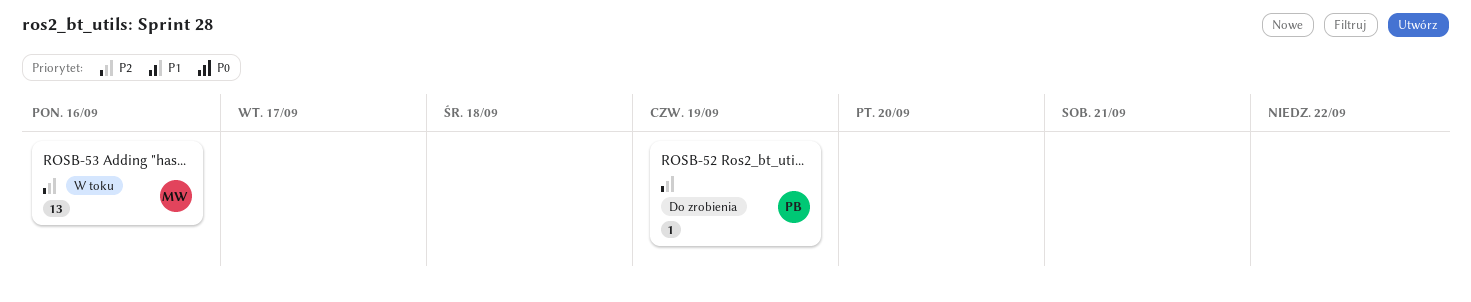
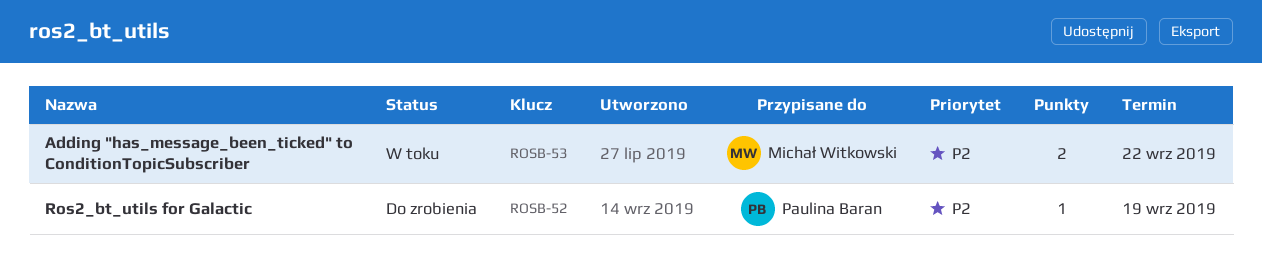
ROSB-53, estimate: 13 -> 2
ROSB-53, due: Sep 16 -> Sep 22

